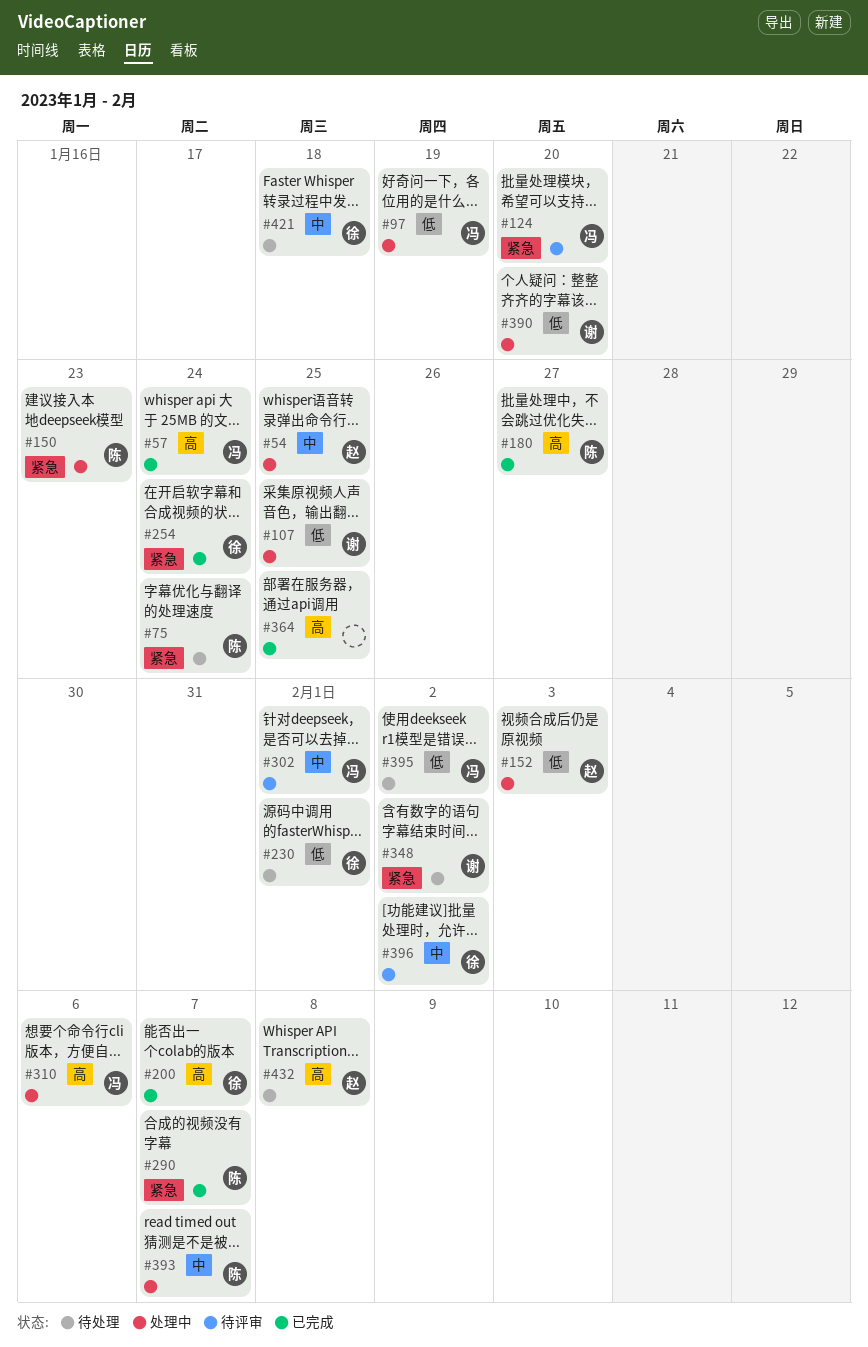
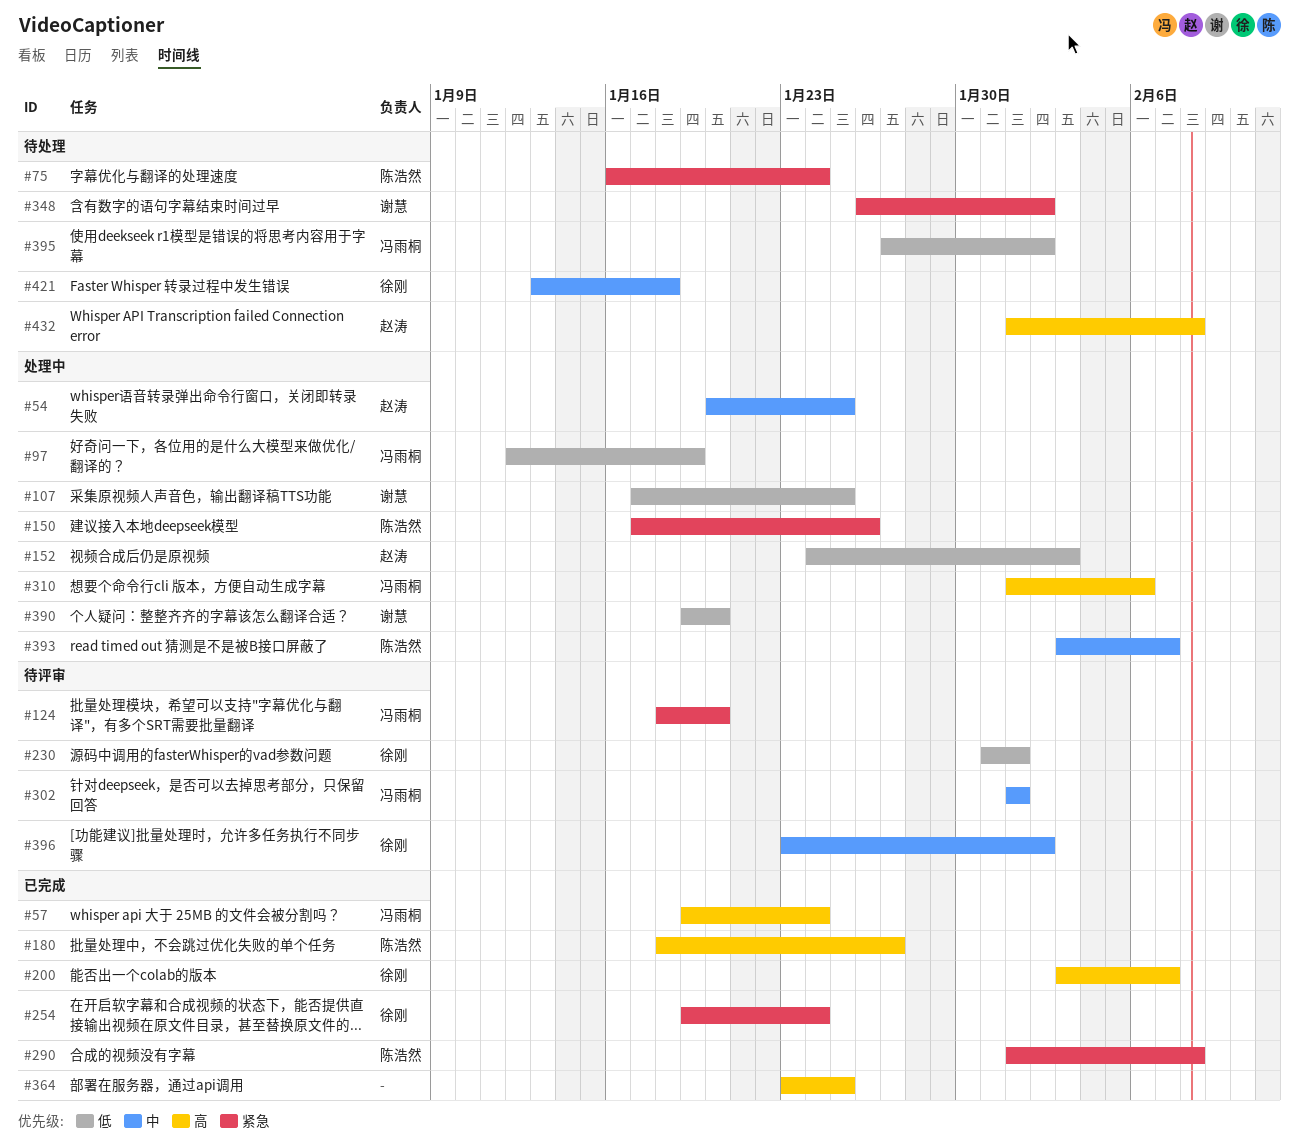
#150, due: Jan 23 -> Jan 26
#230, status: 待处理 -> 待评审
#290, due: Feb 7 -> Feb 8

